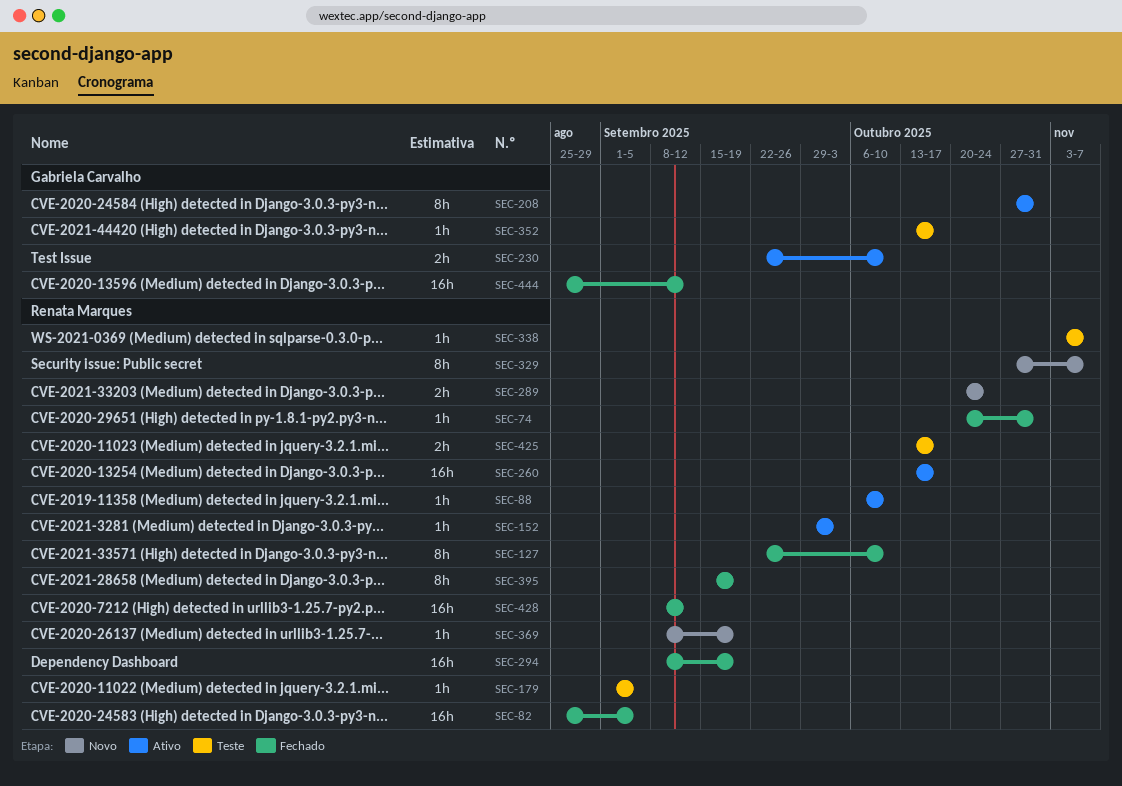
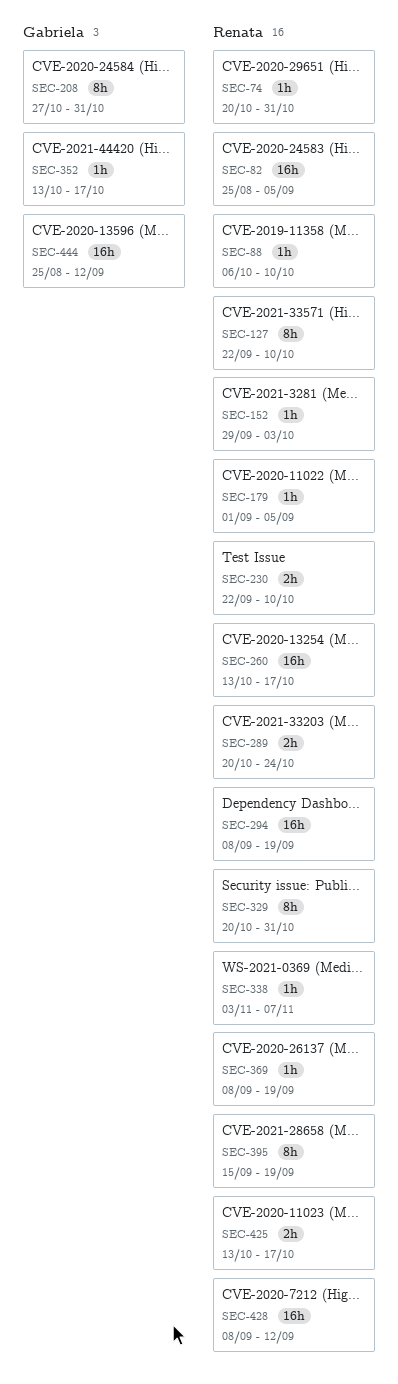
SEC-230, owner: Gabriela Carvalho -> Renata Marques
SEC-329, start: Oct 27 -> Oct 20
SEC-329, due: Nov 7 -> Oct 31

